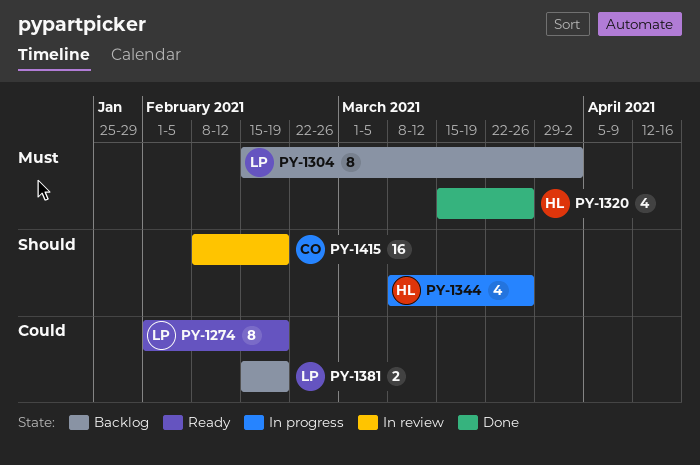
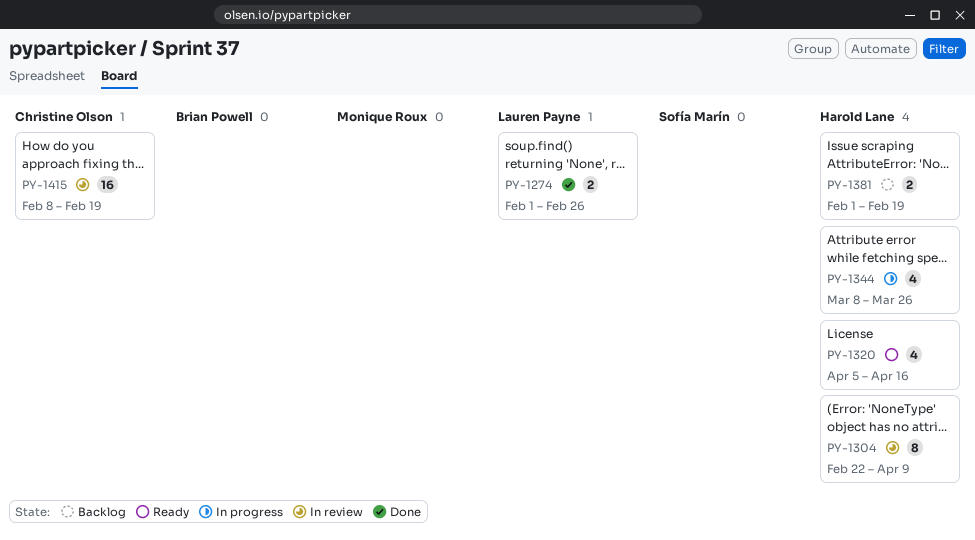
PY-1274, status: Ready -> Done
PY-1274, estimate: 8 -> 2
PY-1274, due: Feb 19 -> Feb 26
PY-1304, status: Backlog -> In review
PY-1304, owner: Lauren Payne -> Harold Lane
PY-1304, start: Feb 15 -> Feb 22
PY-1304, due: Apr 2 -> Apr 9
PY-1320, status: Done -> Ready
PY-1320, start: Mar 15 -> Apr 5
PY-1320, due: Mar 26 -> Apr 16
PY-1381, owner: Lauren Payne -> Harold Lane
PY-1381, start: Feb 15 -> Feb 1

